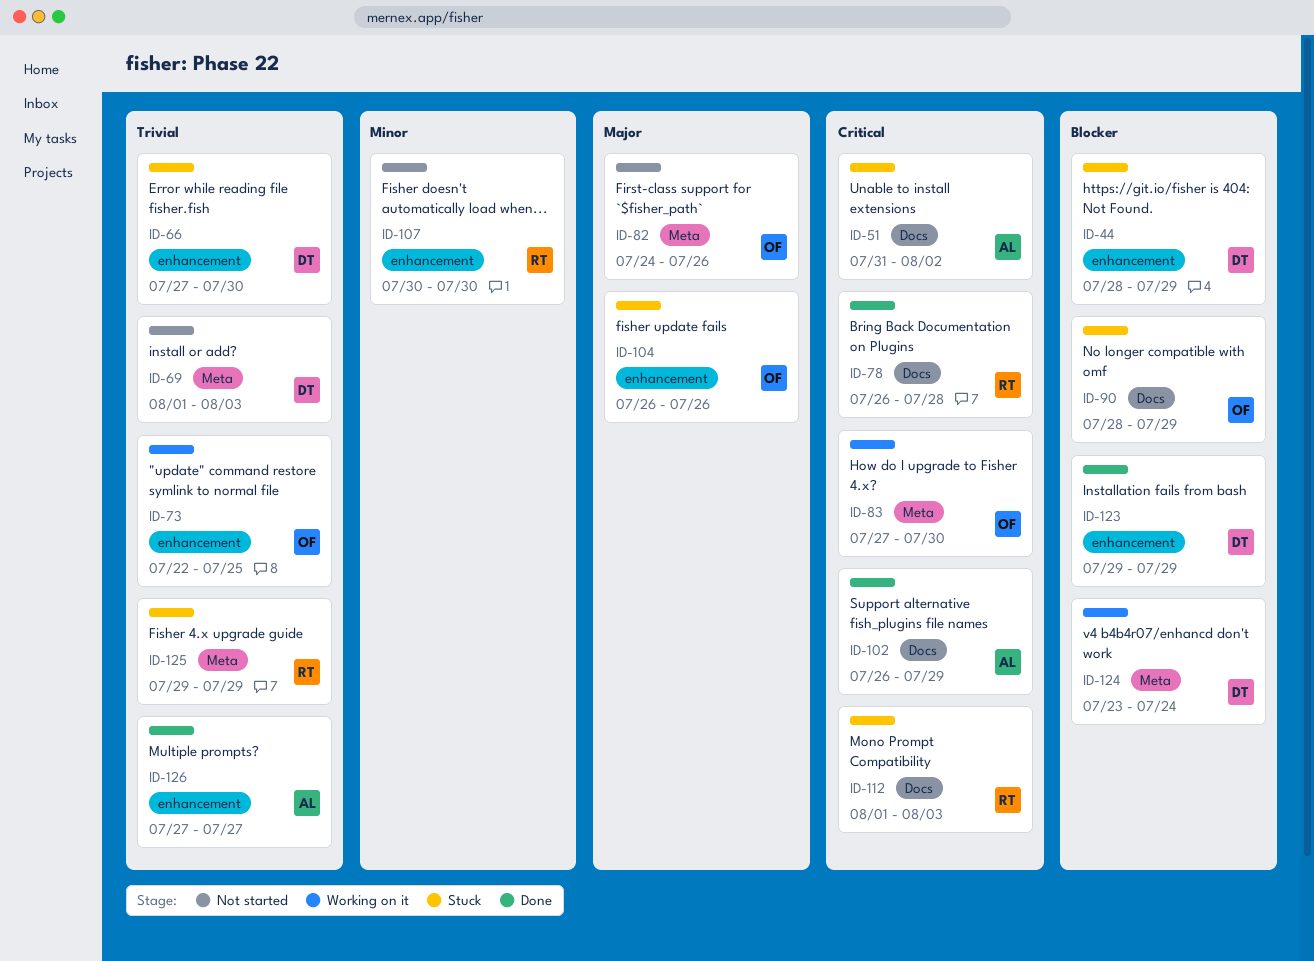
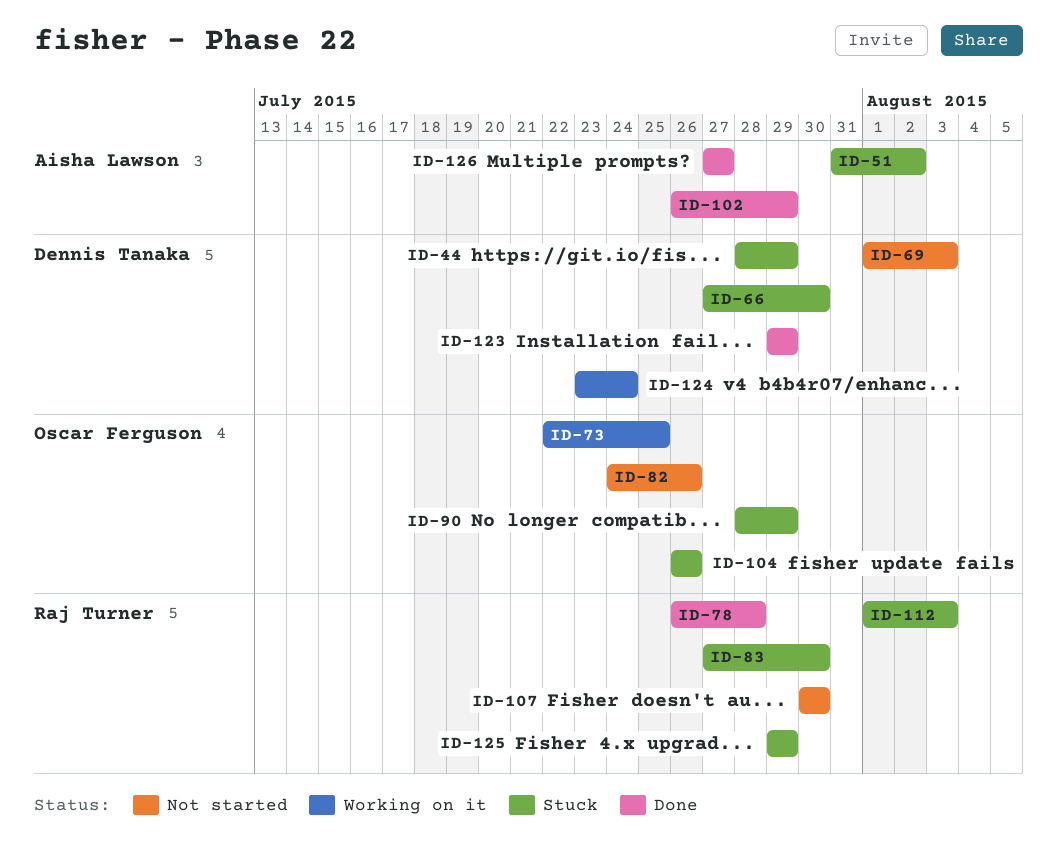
ID-83, status: Working on it -> Stuck
ID-83, owner: Oscar Ferguson -> Raj Turner

